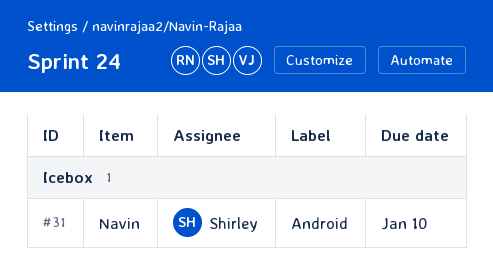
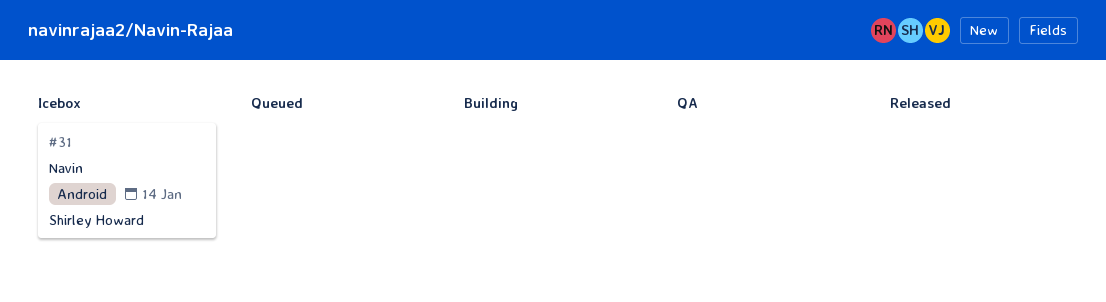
#31, due: Jan 10 -> Jan 14

